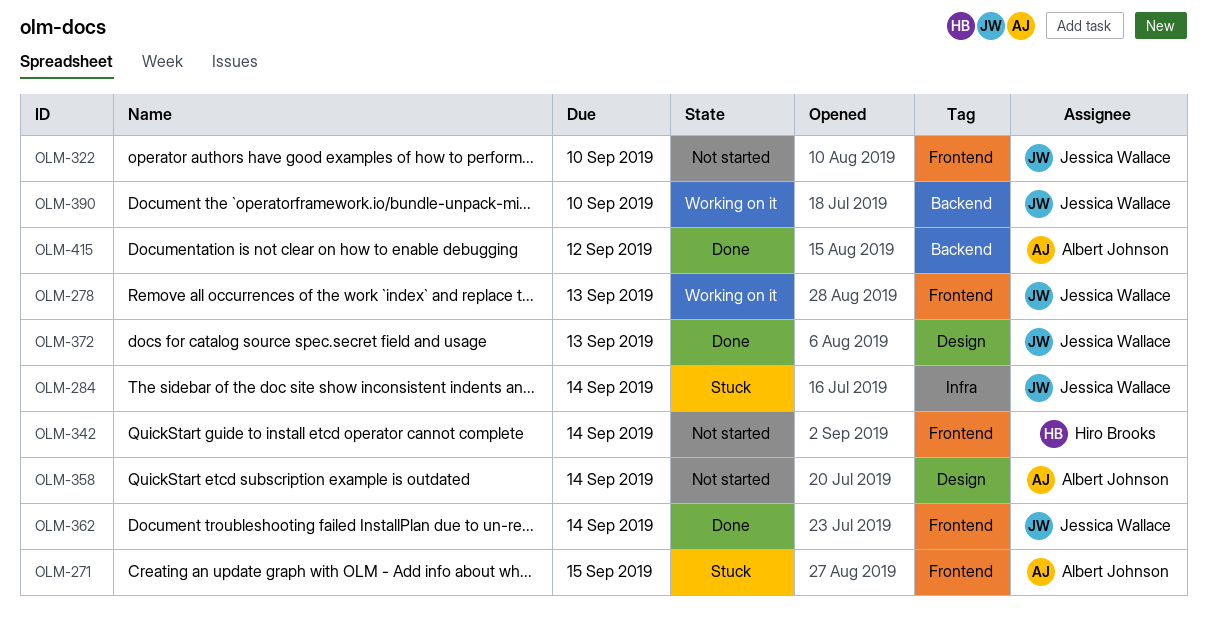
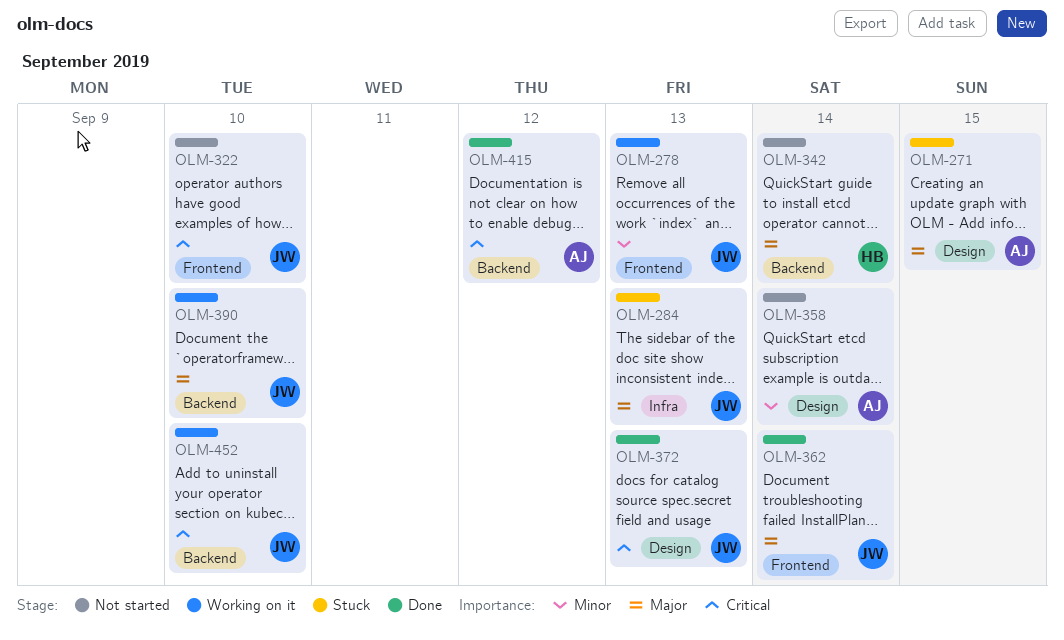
OLM-271, label: Frontend -> Design
OLM-284, due: Sep 14 -> Sep 13
OLM-342, label: Frontend -> Backend
OLM-452: none -> present

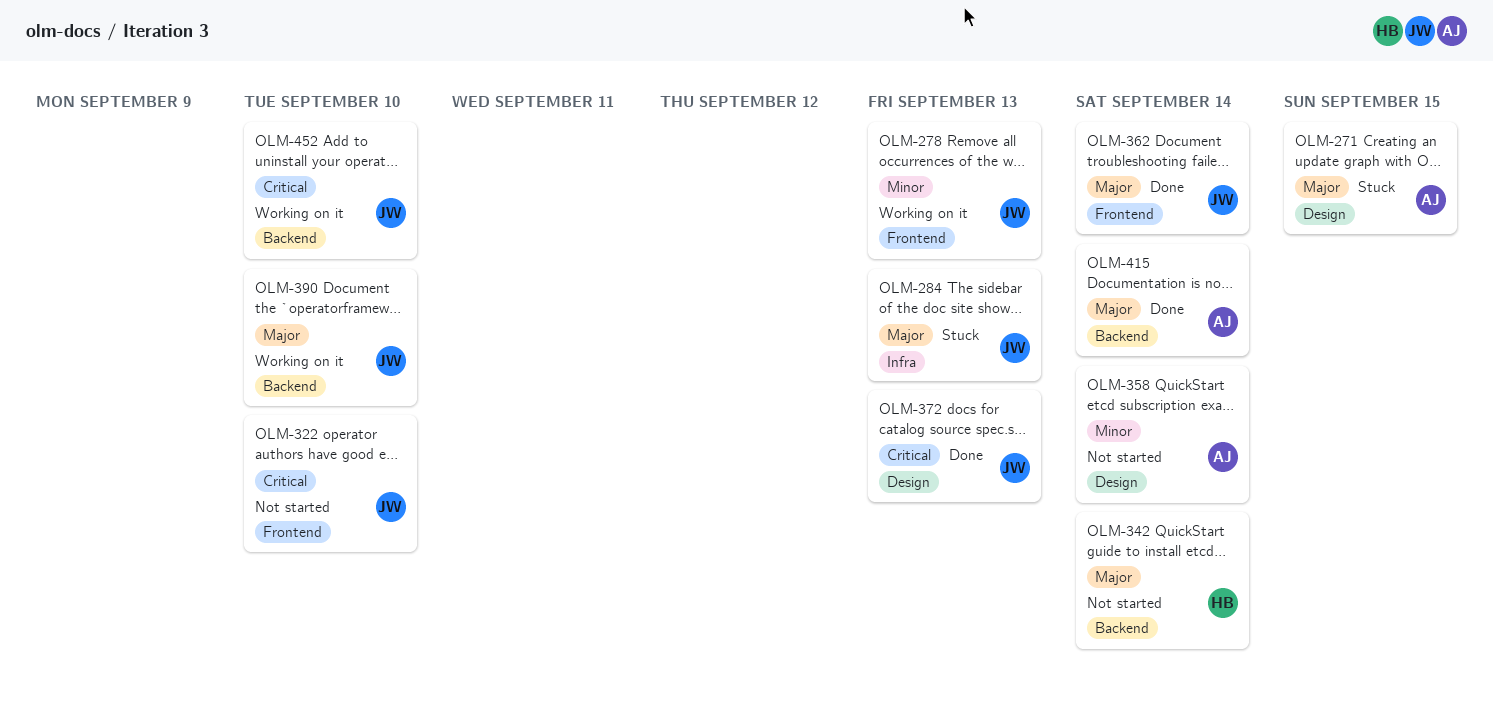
OLM-415, priority: Critical -> Major
OLM-415, due: Sep 12 -> Sep 14

